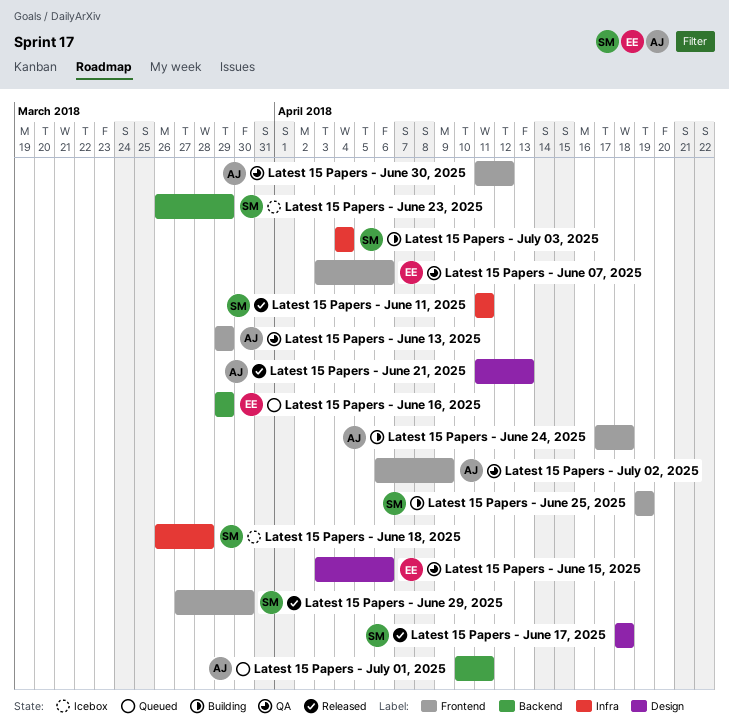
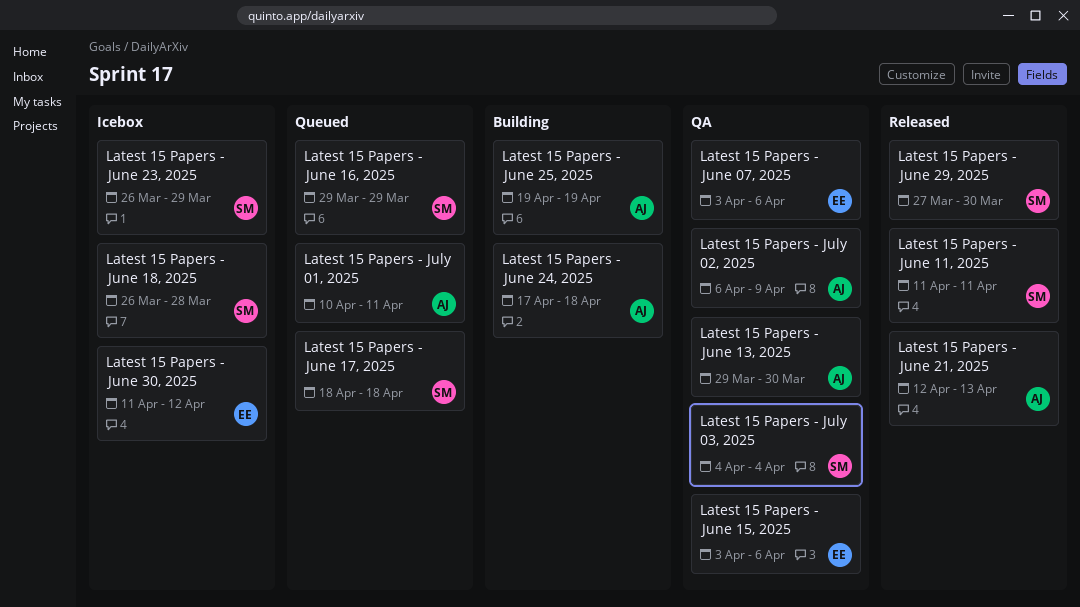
Latest 15 Papers - July 03, 2025, status: Building -> QA
Latest 15 Papers - June 13, 2025, due: Mar 29 -> Mar 30
Latest 15 Papers - June 16, 2025, owner: EE -> SM
Latest 15 Papers - June 17, 2025, status: Released -> Queued
Latest 15 Papers - June 21, 2025, start: Apr 11 -> Apr 12
Latest 15 Papers - June 25, 2025, owner: SM -> AJ
Latest 15 Papers - June 30, 2025, status: QA -> Icebox
Latest 15 Papers - June 30, 2025, owner: AJ -> EE

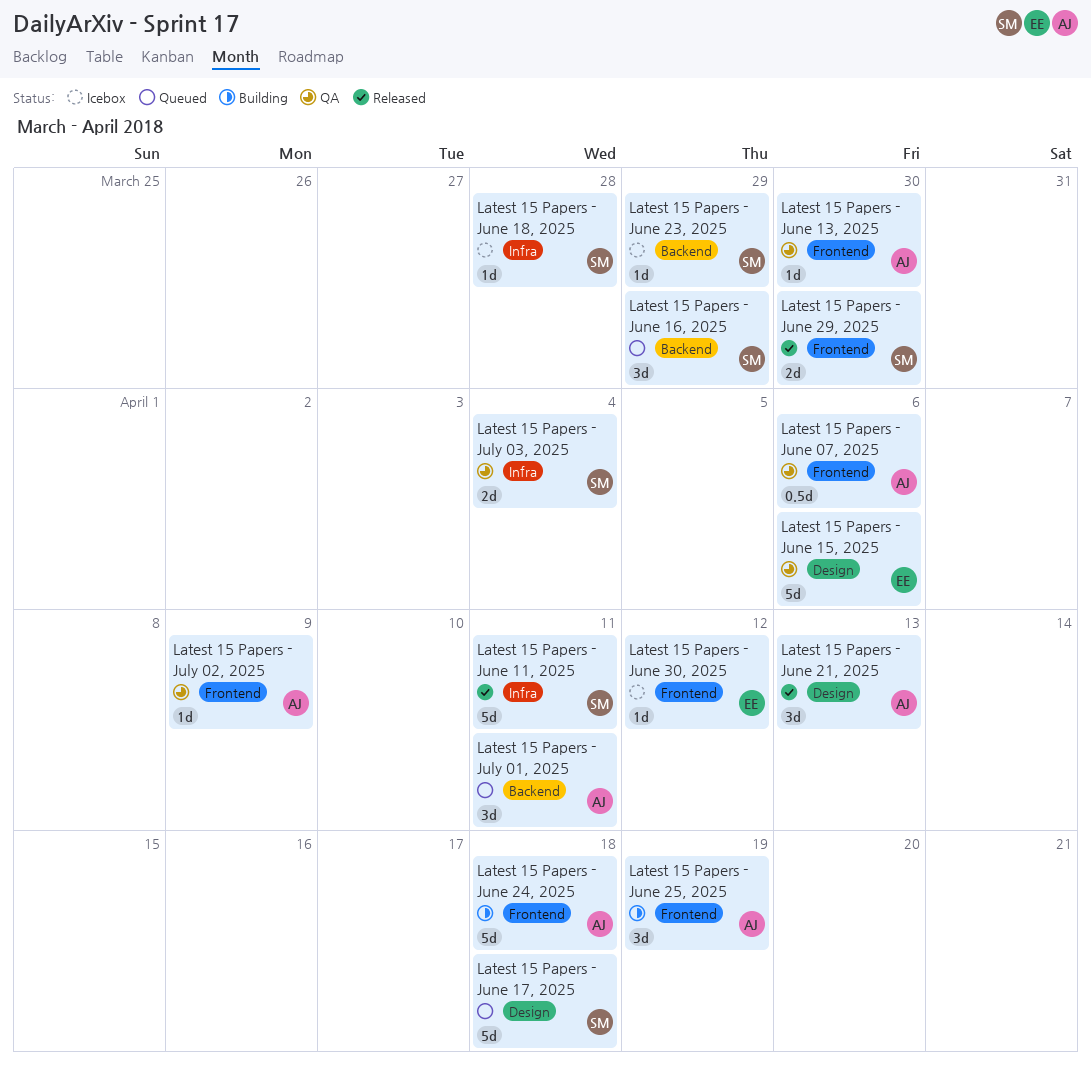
Latest 15 Papers - June 07, 2025, owner: EE -> AJ

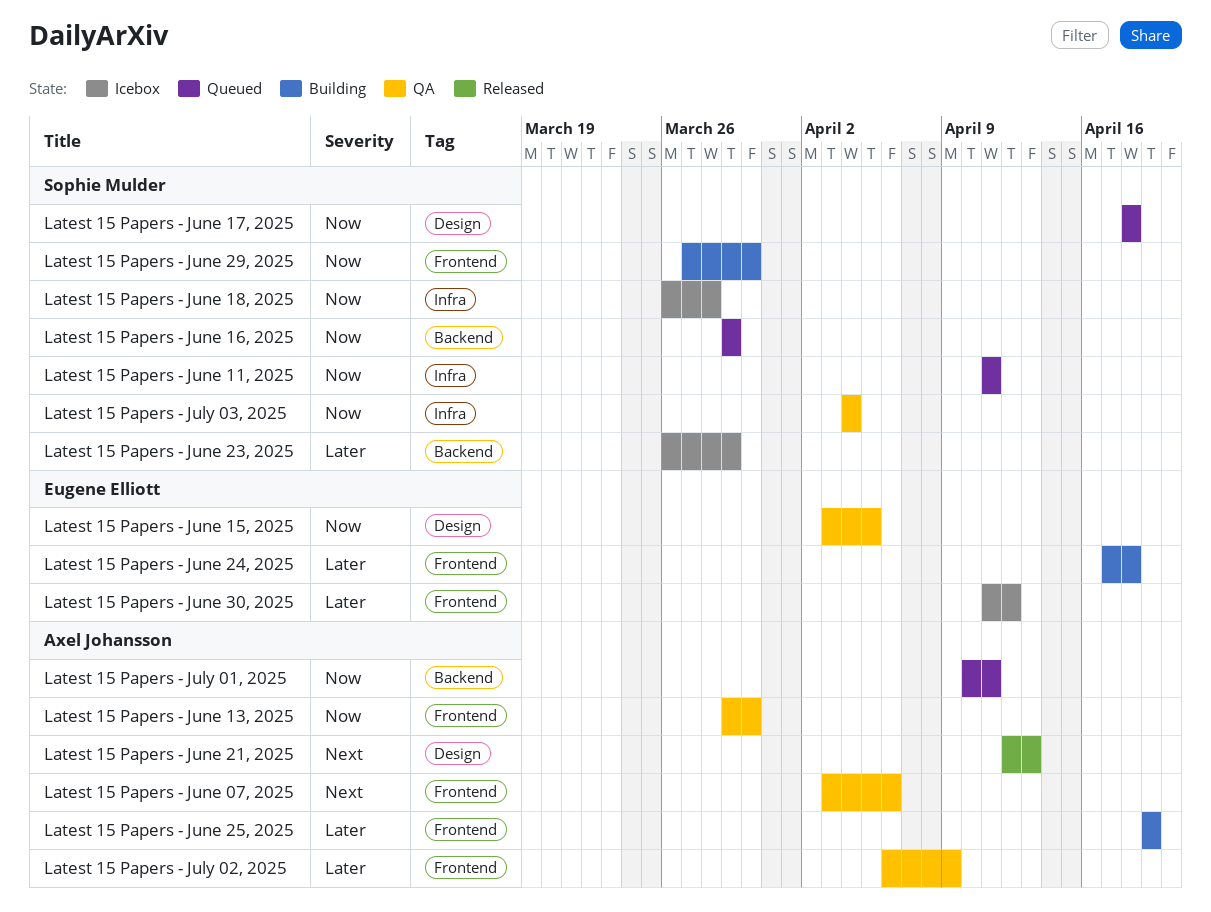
Latest 15 Papers - June 11, 2025, status: Released -> Queued
Latest 15 Papers - June 15, 2025, due: Apr 6 -> Apr 5
Latest 15 Papers - June 24, 2025, owner: Axel Johansson -> Eugene Elliott
Latest 15 Papers - June 29, 2025, status: Released -> Building

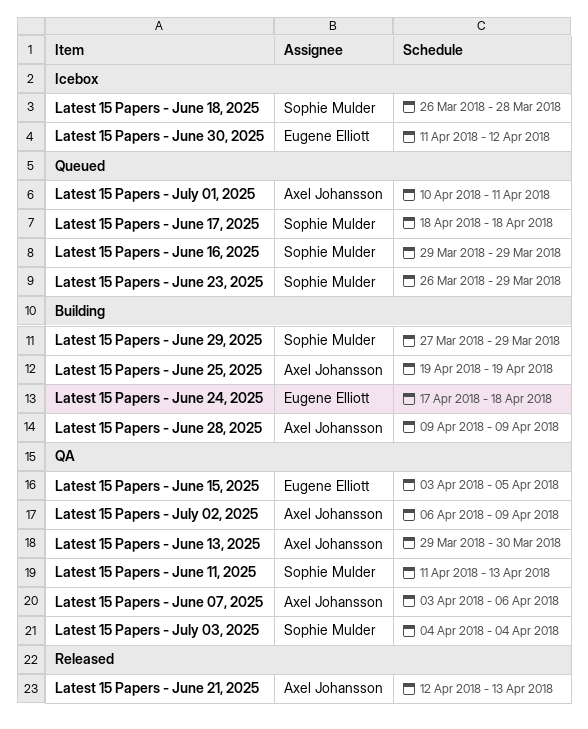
Latest 15 Papers - June 11, 2025, status: Queued -> QA
Latest 15 Papers - June 11, 2025, due: Apr 11 -> Apr 13
Latest 15 Papers - June 23, 2025, status: Icebox -> Queued
Latest 15 Papers - June 28, 2025: none -> present
Latest 15 Papers - June 29, 2025, due: Mar 30 -> Mar 29

